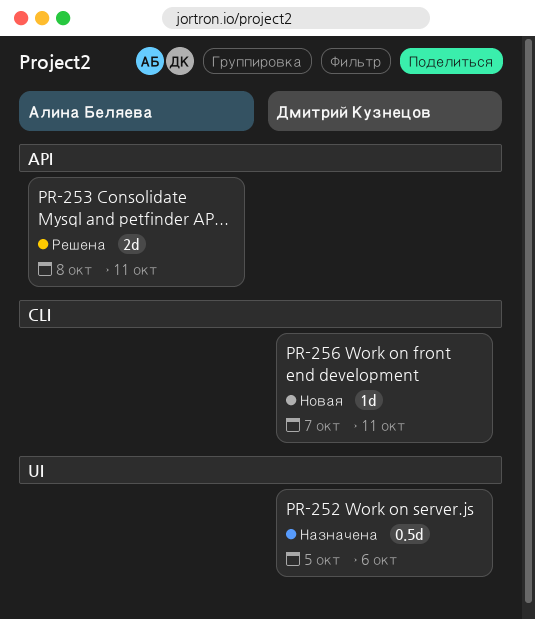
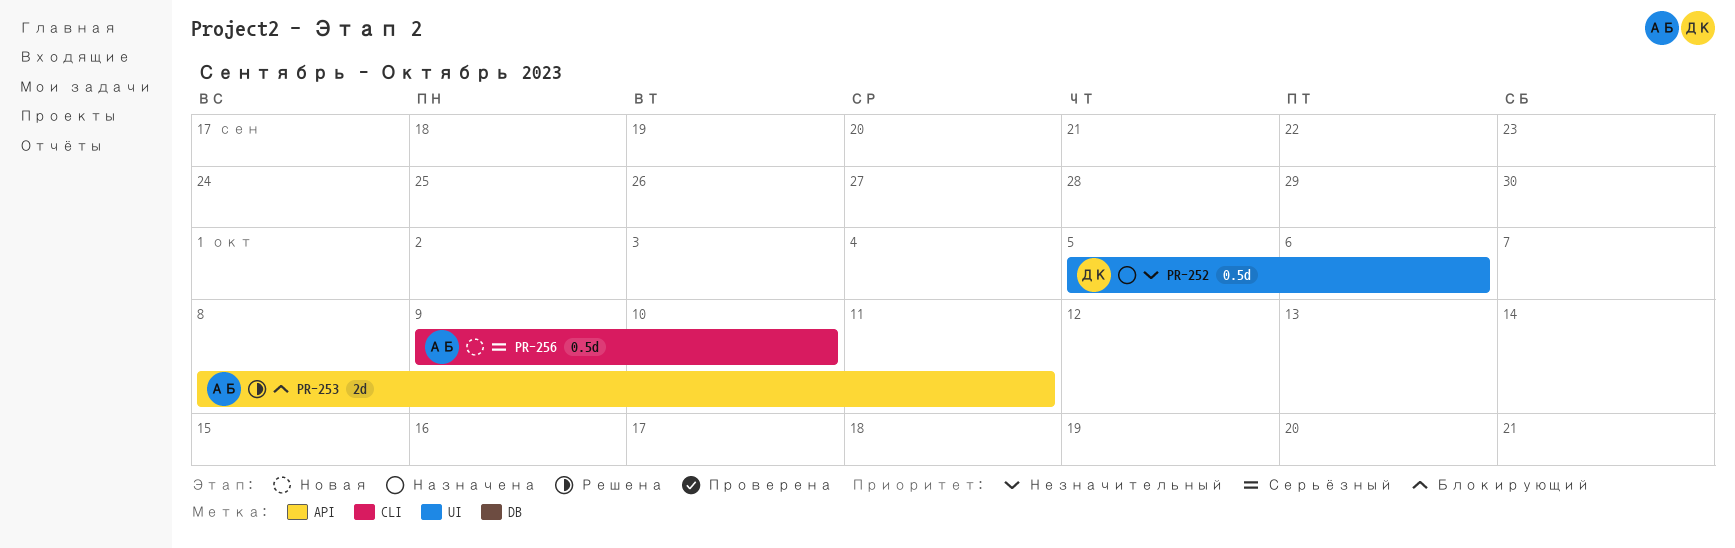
PR-256, owner: Дмитрий Кузнецов -> Алина Беляева
PR-256, estimate: 1d -> 0.5d
PR-256, start: Oct 7 -> Oct 9
PR-256, due: Oct 11 -> Oct 10

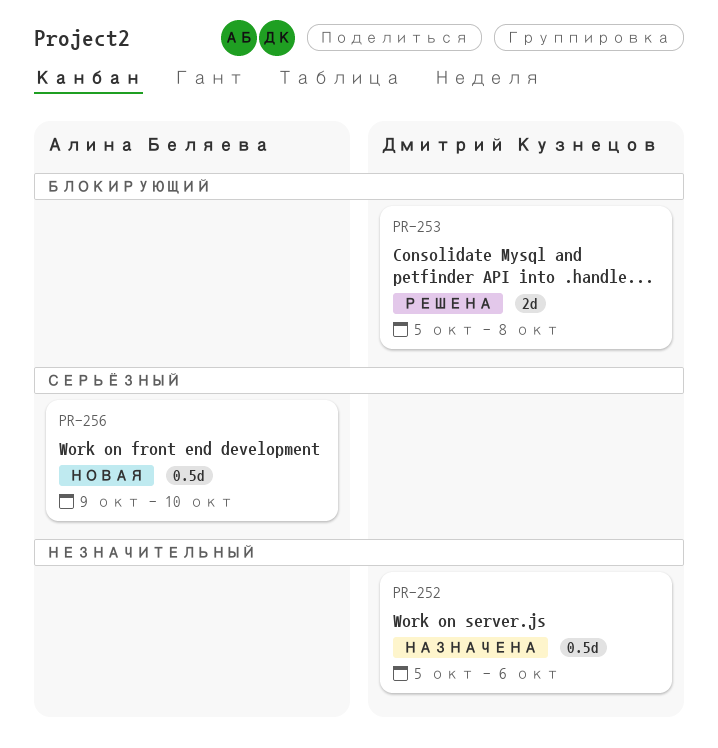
PR-253, owner: Алина Беляева -> Дмитрий Кузнецов
PR-253, start: Oct 8 -> Oct 5
PR-253, due: Oct 11 -> Oct 8

